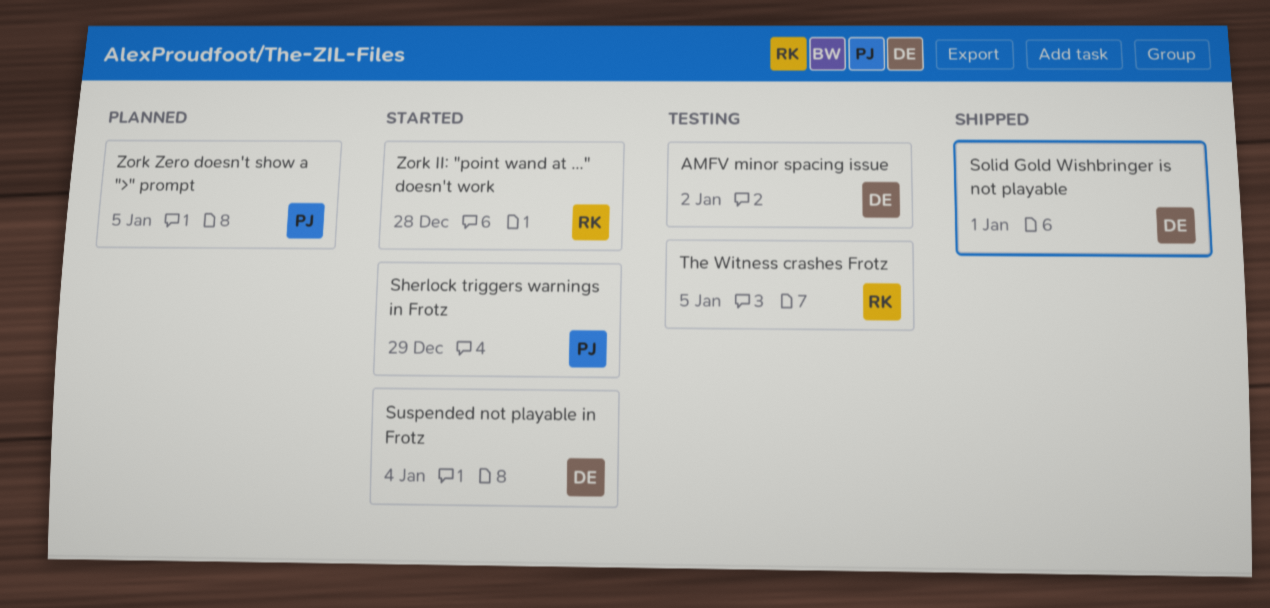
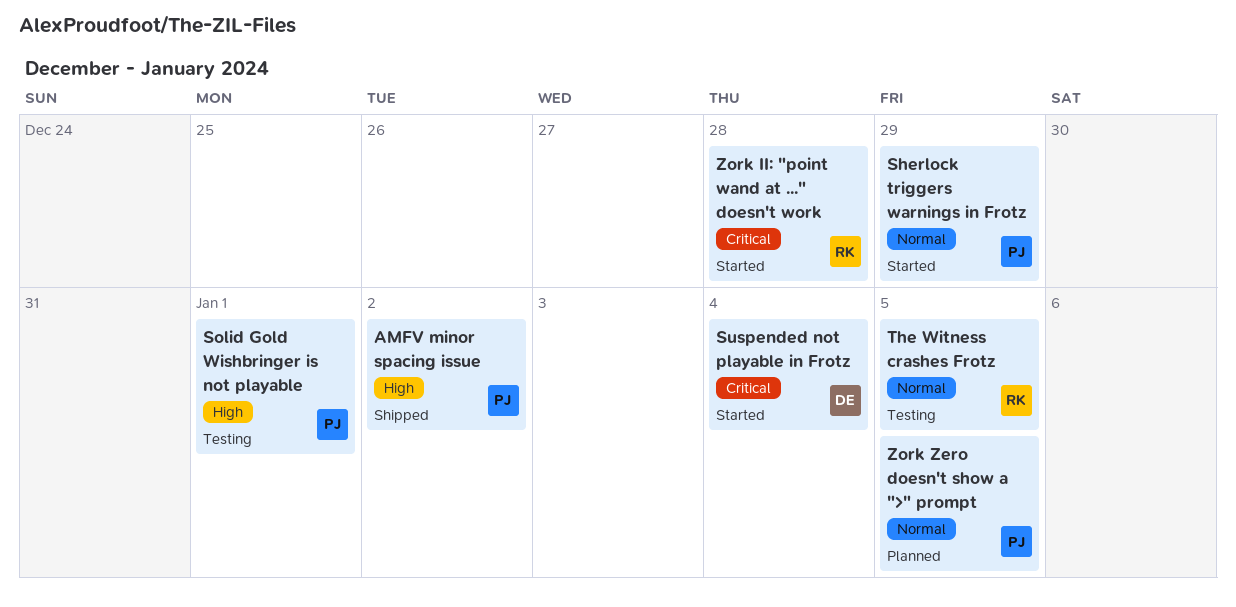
AMFV minor spacing issue, status: Testing -> Shipped
AMFV minor spacing issue, owner: DE -> PJ
Solid Gold Wishbringer is not playable, status: Shipped -> Testing
Solid Gold Wishbringer is not playable, owner: DE -> PJ

